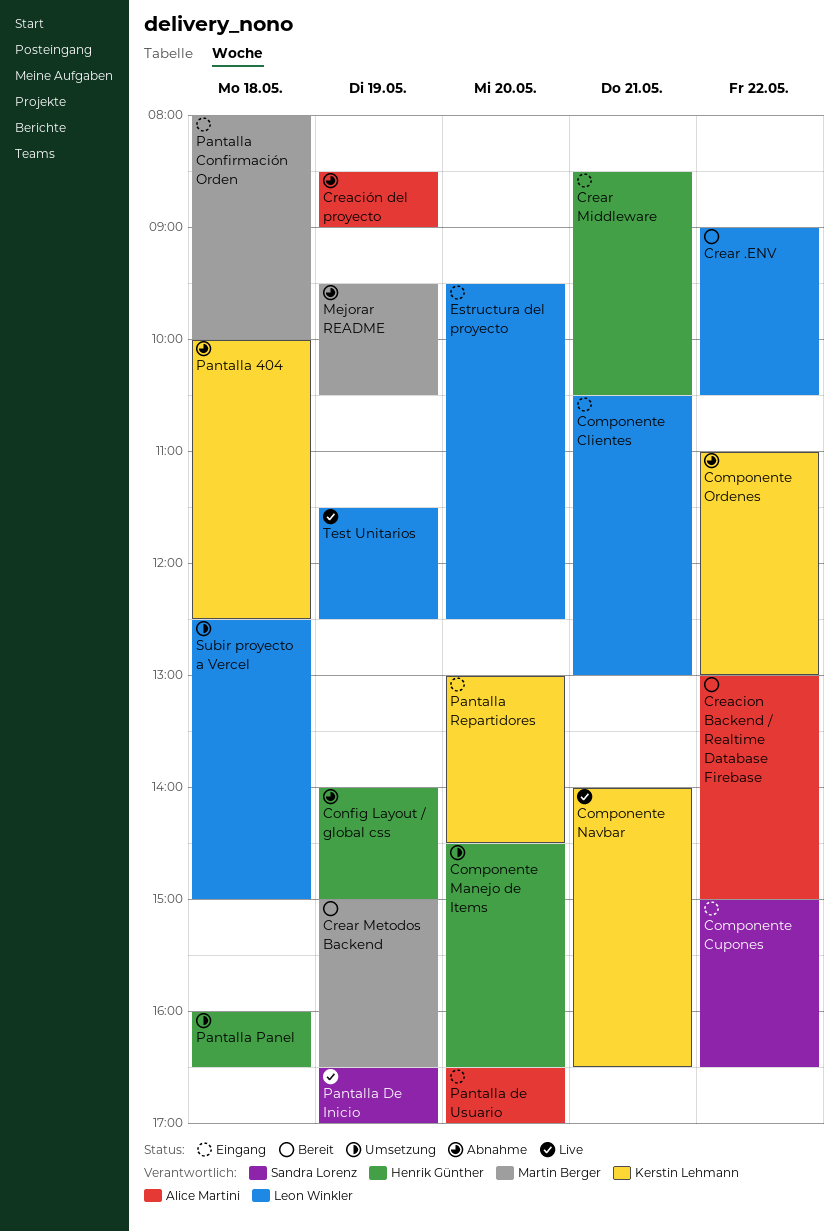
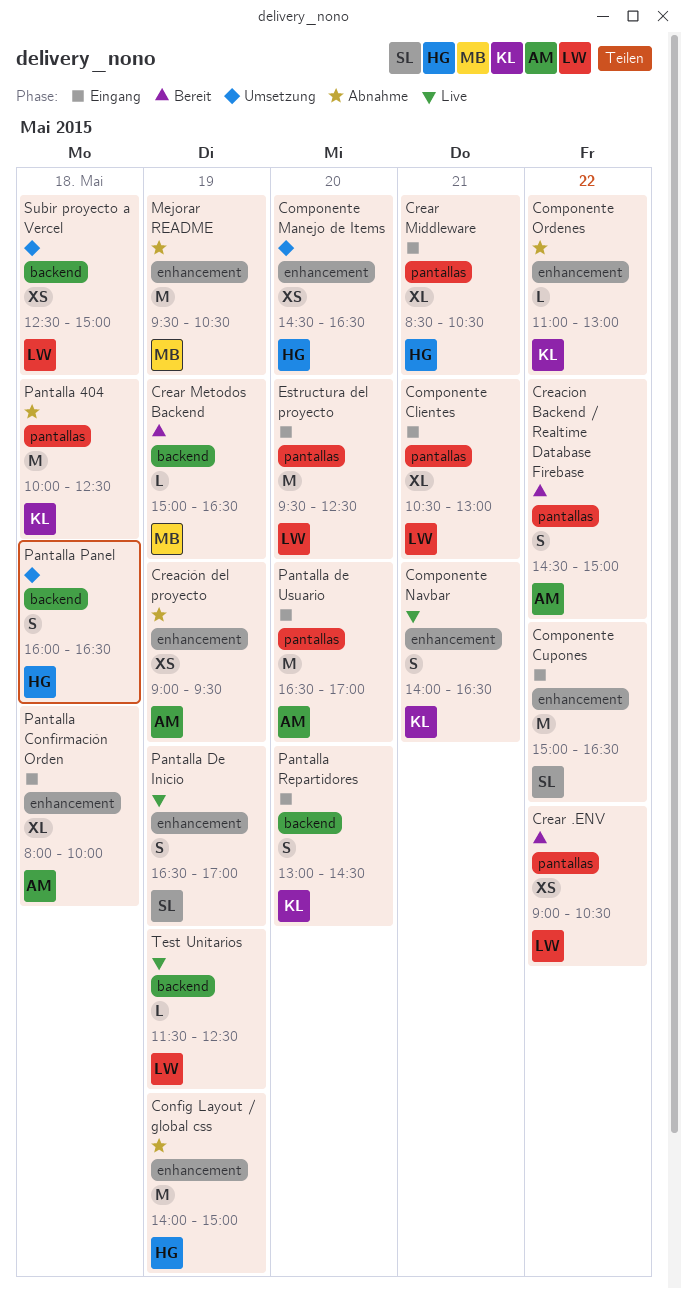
Creacion Backend / Realtime Database Firebase, begins: 13:00 -> 14:30
Creación del proyecto, begins: 08:30 -> 09:00
Creación del proyecto, ends: 09:00 -> 09:30
Pantalla Confirmación Orden, owner: Martin Berger -> Alice Martini

